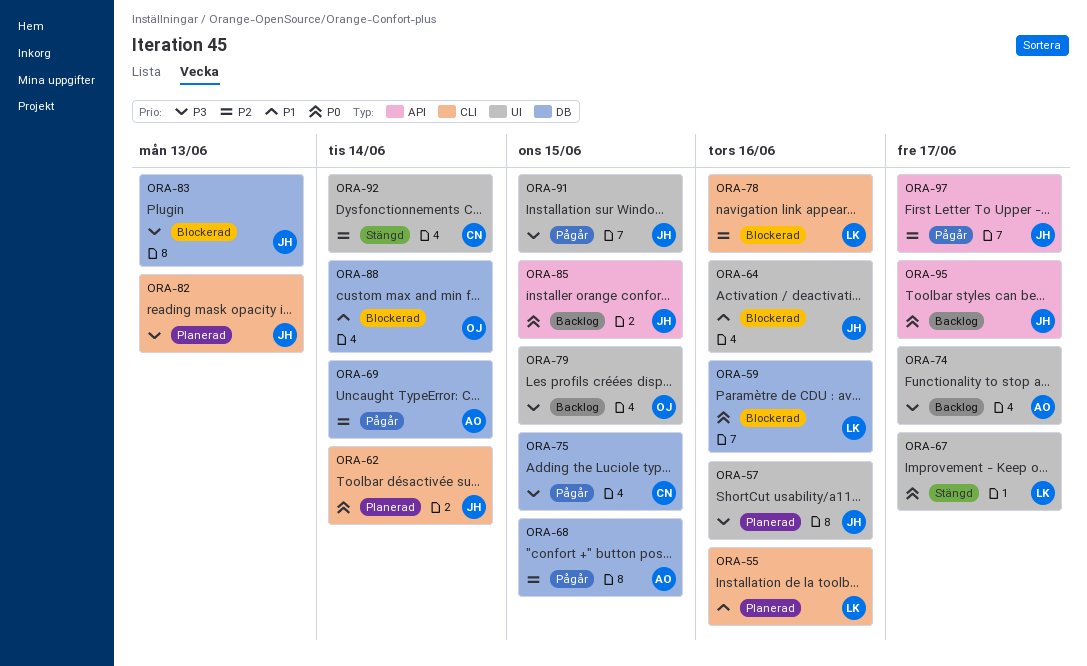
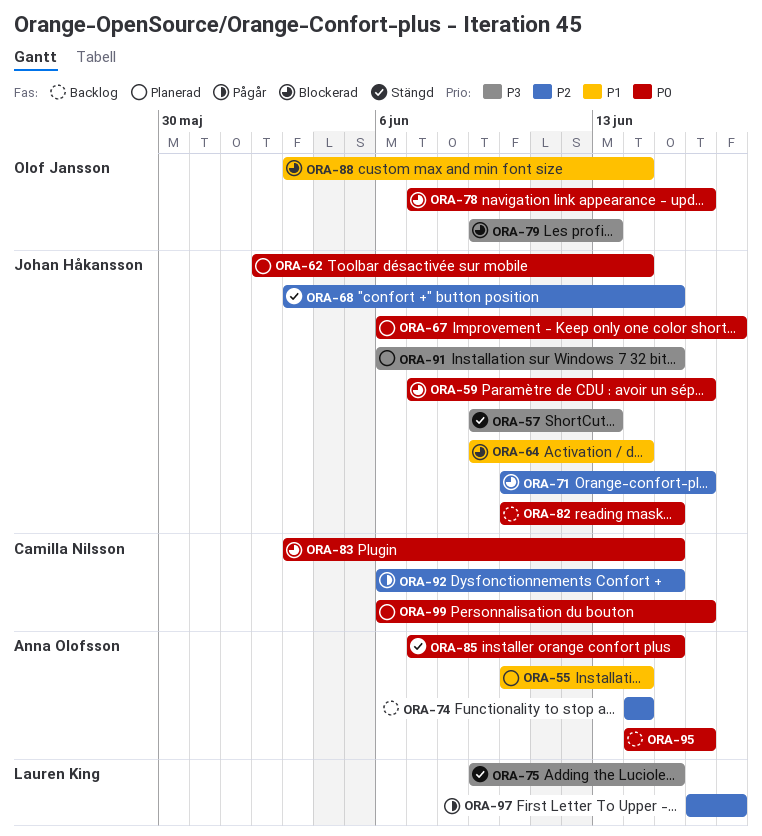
ORA-55, owner: Lauren King -> Anna Olofsson
ORA-55, due: Jun 16 -> Jun 14
ORA-57, status: Planerad -> Stängd
ORA-57, due: Jun 16 -> Jun 13
ORA-59, owner: Lauren King -> Johan Håkansson
ORA-64, due: Jun 16 -> Jun 14
ORA-67, status: Stängd -> Planerad
ORA-67, owner: Lauren King -> Johan Håkansson
ORA-68, status: Pågår -> Stängd
ORA-68, owner: Anna Olofsson -> Johan Håkansson
ORA-69: present -> none
ORA-71: none -> present
ORA-74, priority: P3 -> P2
ORA-74, due: Jun 17 -> Jun 14
ORA-75, status: Pågår -> Stängd
ORA-75, owner: Camilla Nilsson -> Lauren King
ORA-78, owner: Lauren King -> Olof Jansson
ORA-78, priority: P2 -> P0
ORA-79, status: Backlog -> Blockerad
ORA-79, due: Jun 15 -> Jun 13
ORA-82, status: Planerad -> Backlog
ORA-82, priority: P3 -> P0
ORA-82, due: Jun 13 -> Jun 15
ORA-83, owner: Johan Håkansson -> Camilla Nilsson
ORA-83, priority: P3 -> P0
ORA-83, due: Jun 13 -> Jun 15
ORA-85, status: Backlog -> Stängd
ORA-85, owner: Johan Håkansson -> Anna Olofsson
ORA-91, status: Pågår -> Planerad
ORA-92, status: Stängd -> Pågår
ORA-92, due: Jun 14 -> Jun 15
ORA-95, owner: Johan Håkansson -> Anna Olofsson
ORA-95, due: Jun 17 -> Jun 16
ORA-97, owner: Johan Håkansson -> Lauren King
ORA-99: none -> present

